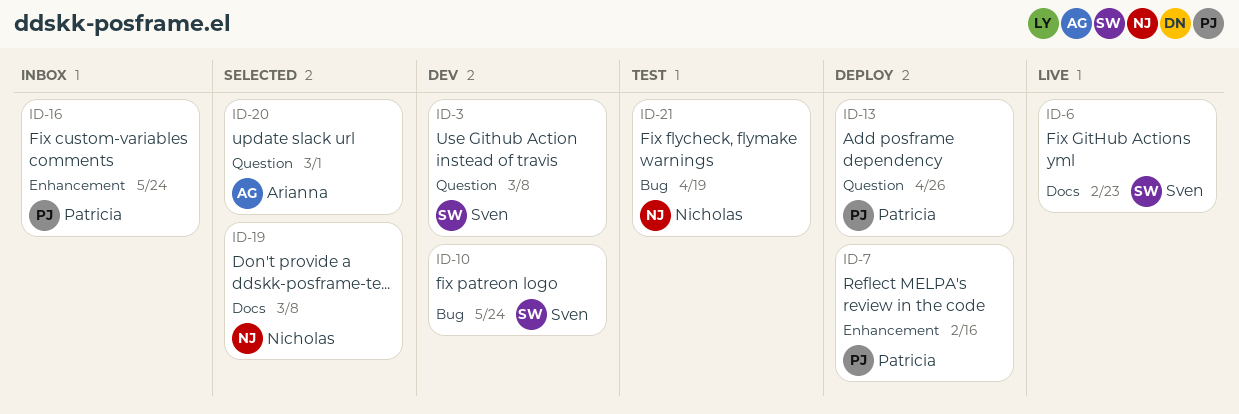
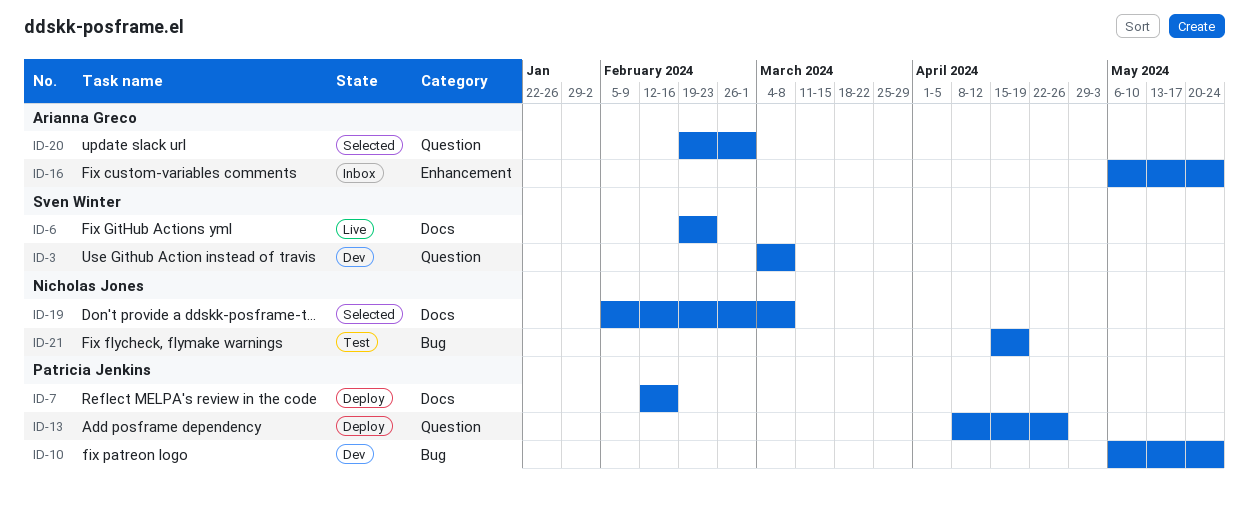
ID-7, label: Enhancement -> Docs
ID-10, owner: Sven Winter -> Patricia Jenkins
ID-16, owner: Patricia Jenkins -> Arianna Greco

